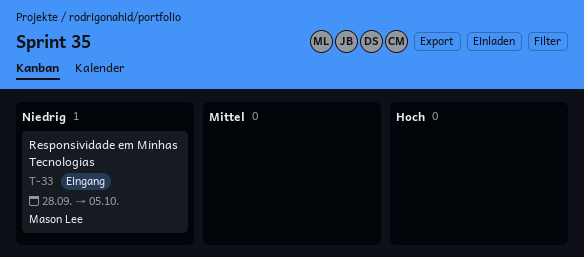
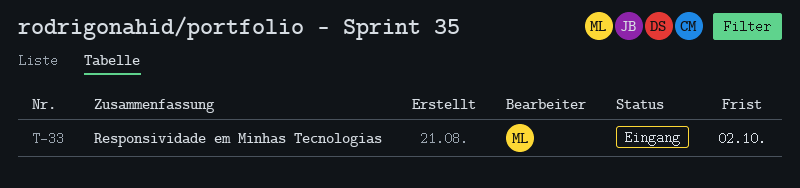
T-33, due: Oct 5 -> Oct 2

